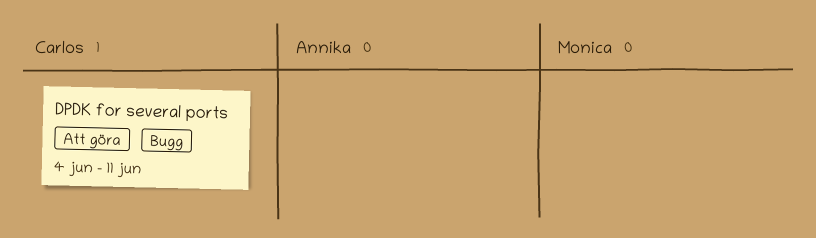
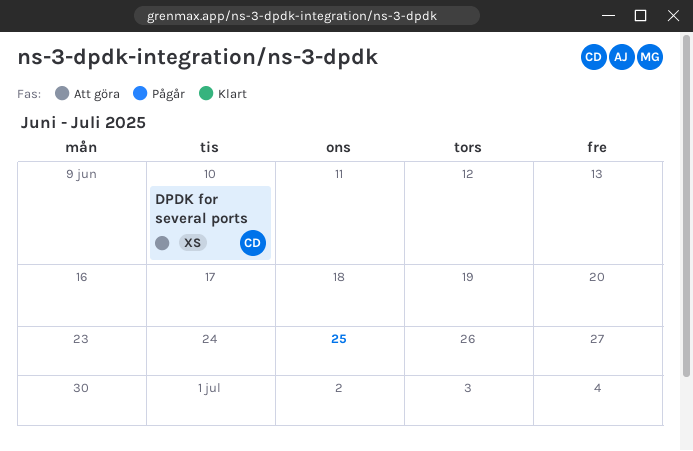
DPDK for several ports, due: Jun 11 -> Jun 10

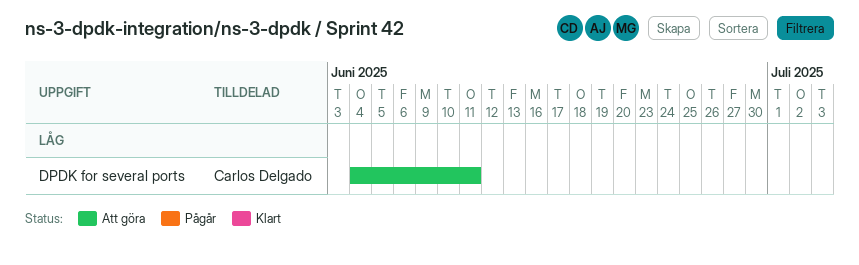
DPDK for several ports, due: Jun 10 -> Jun 11

